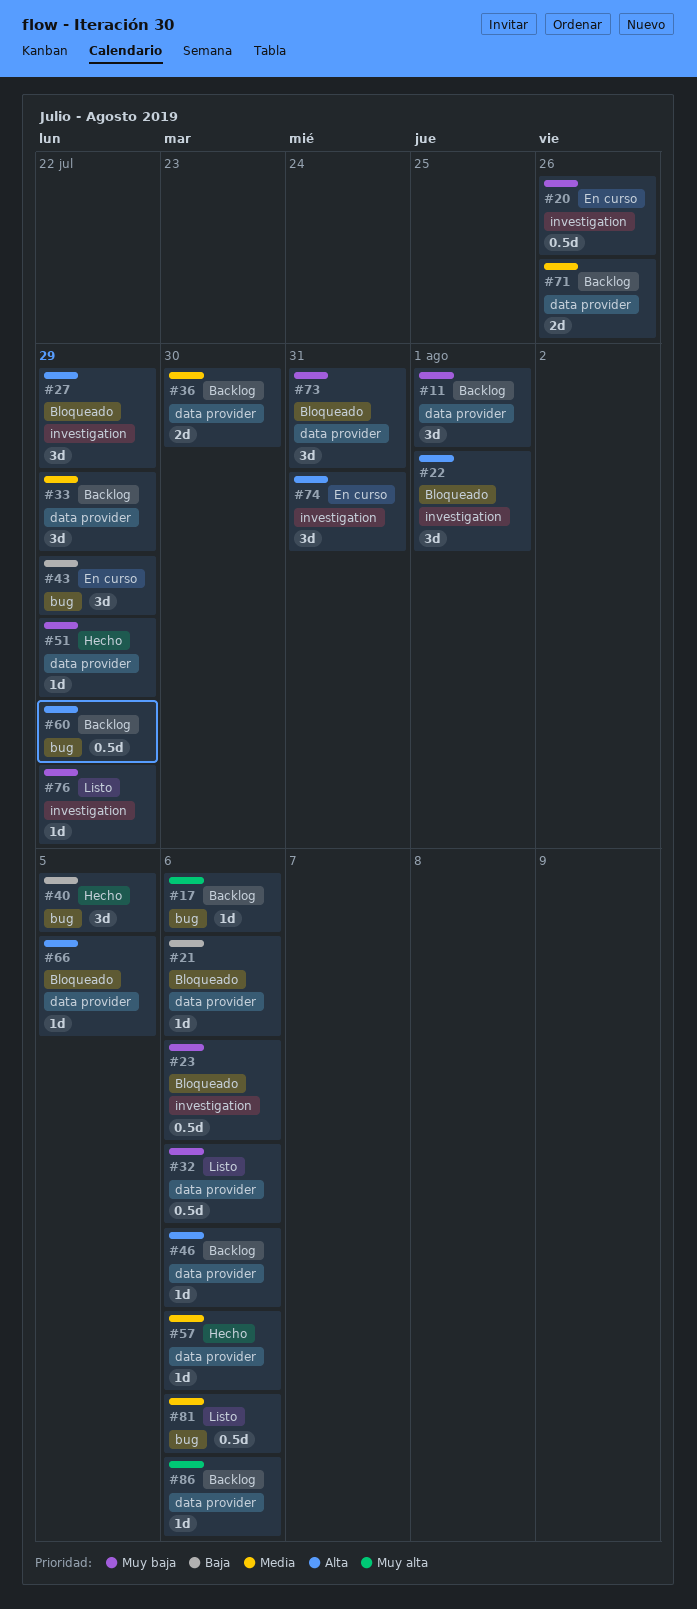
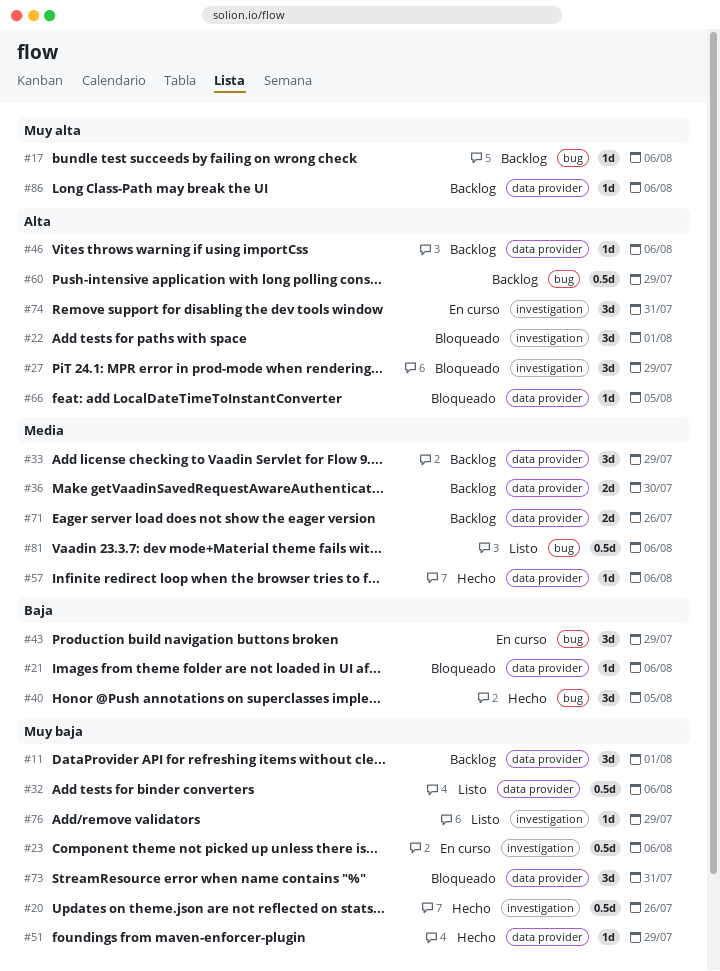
#20, status: En curso -> Hecho
#23, status: Bloqueado -> En curso

